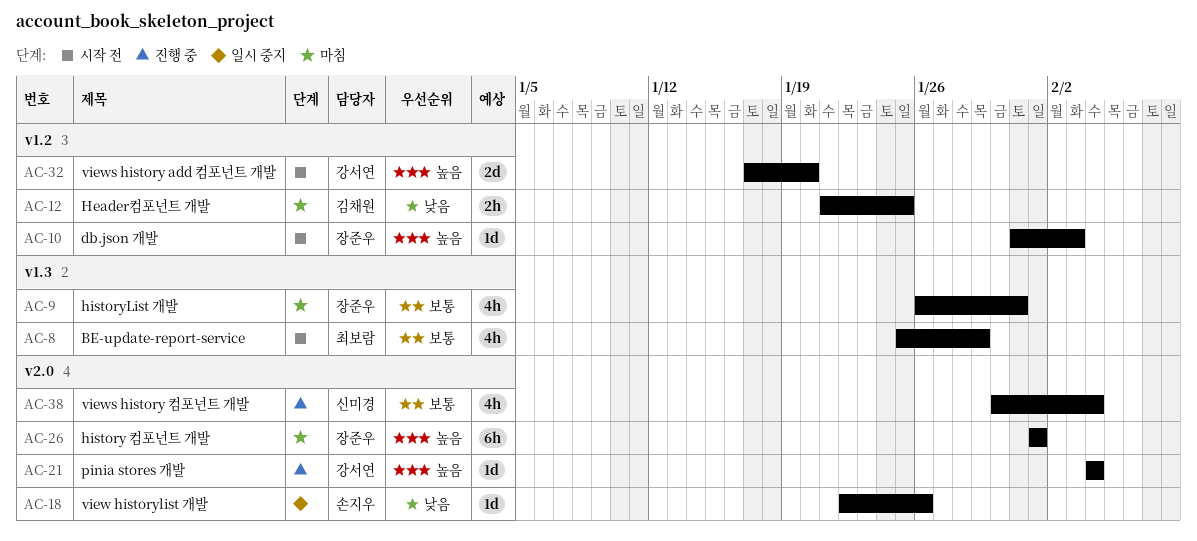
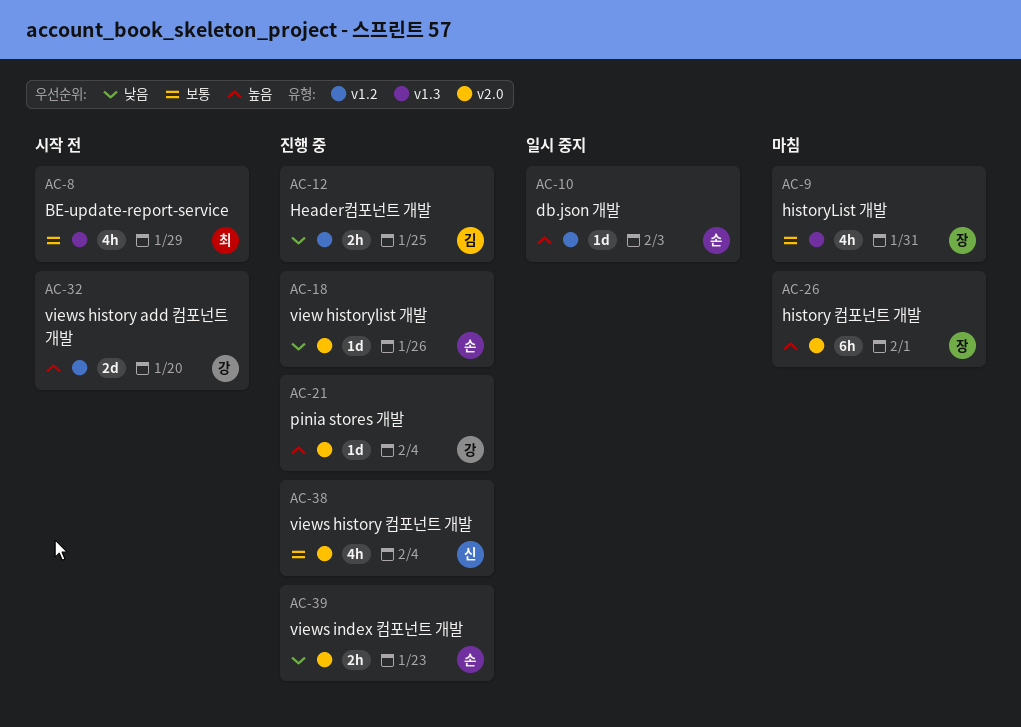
AC-10, status: 시작 전 -> 일시 중지
AC-10, owner: 장준우 -> 손지우
AC-12, status: 마침 -> 진행 중
AC-18, status: 일시 중지 -> 진행 중
AC-39: none -> present

